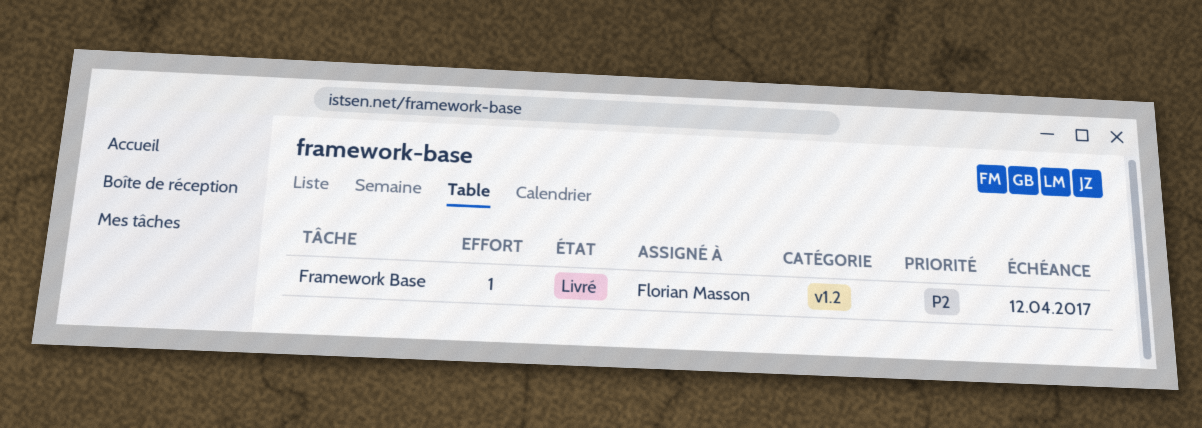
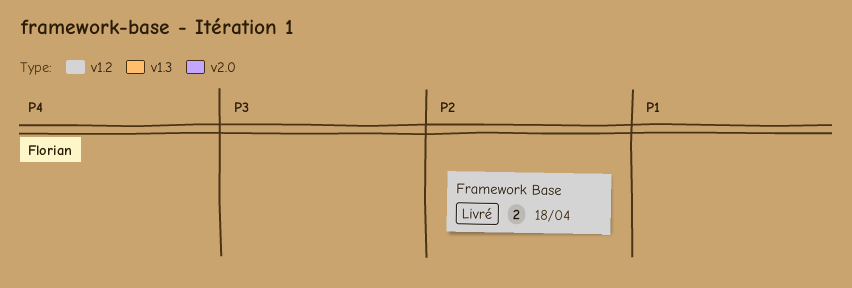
Framework Base, estimate: 1 -> 2
Framework Base, due: Apr 12 -> Apr 18

